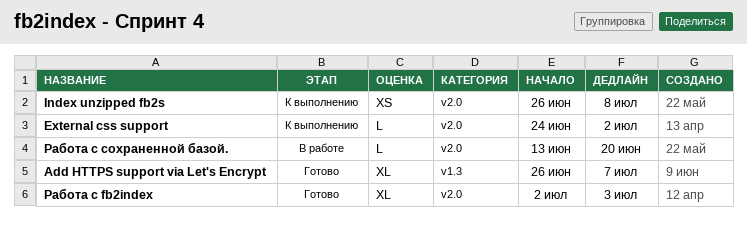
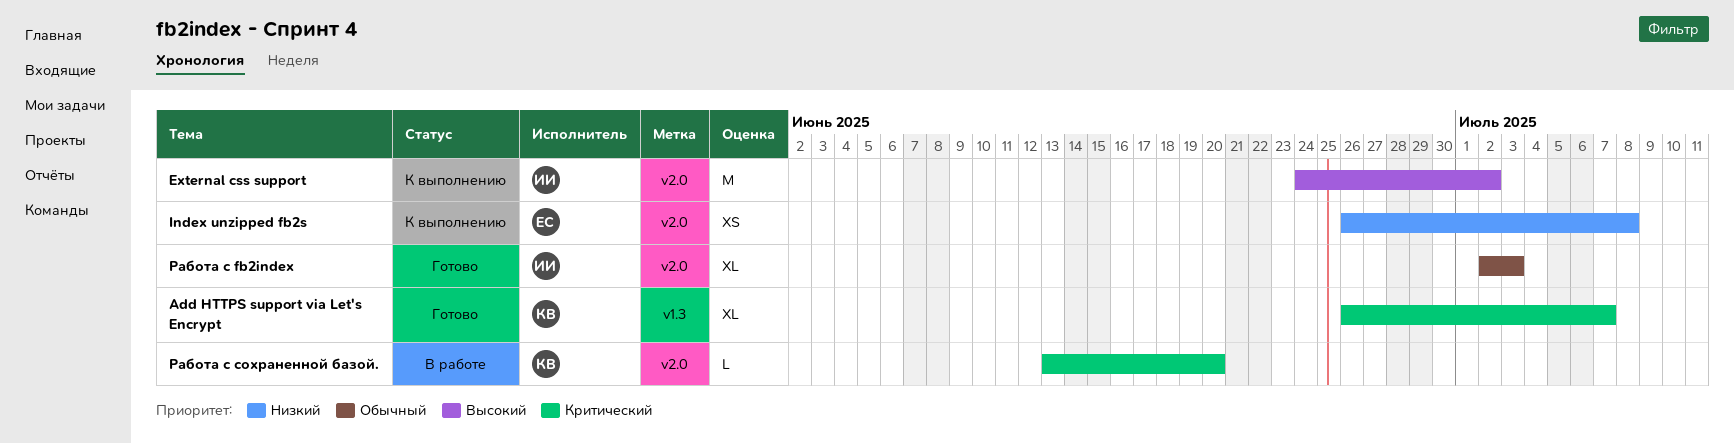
External css support, estimate: L -> M

